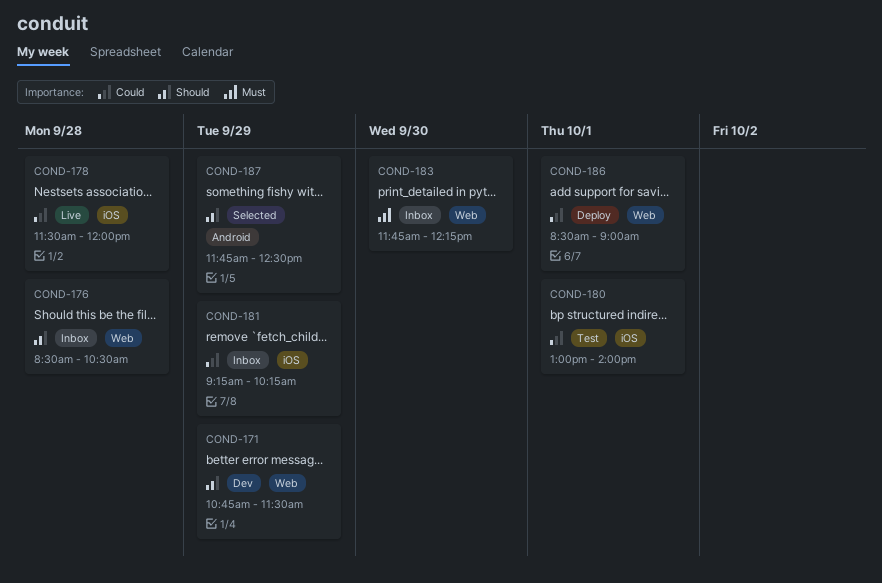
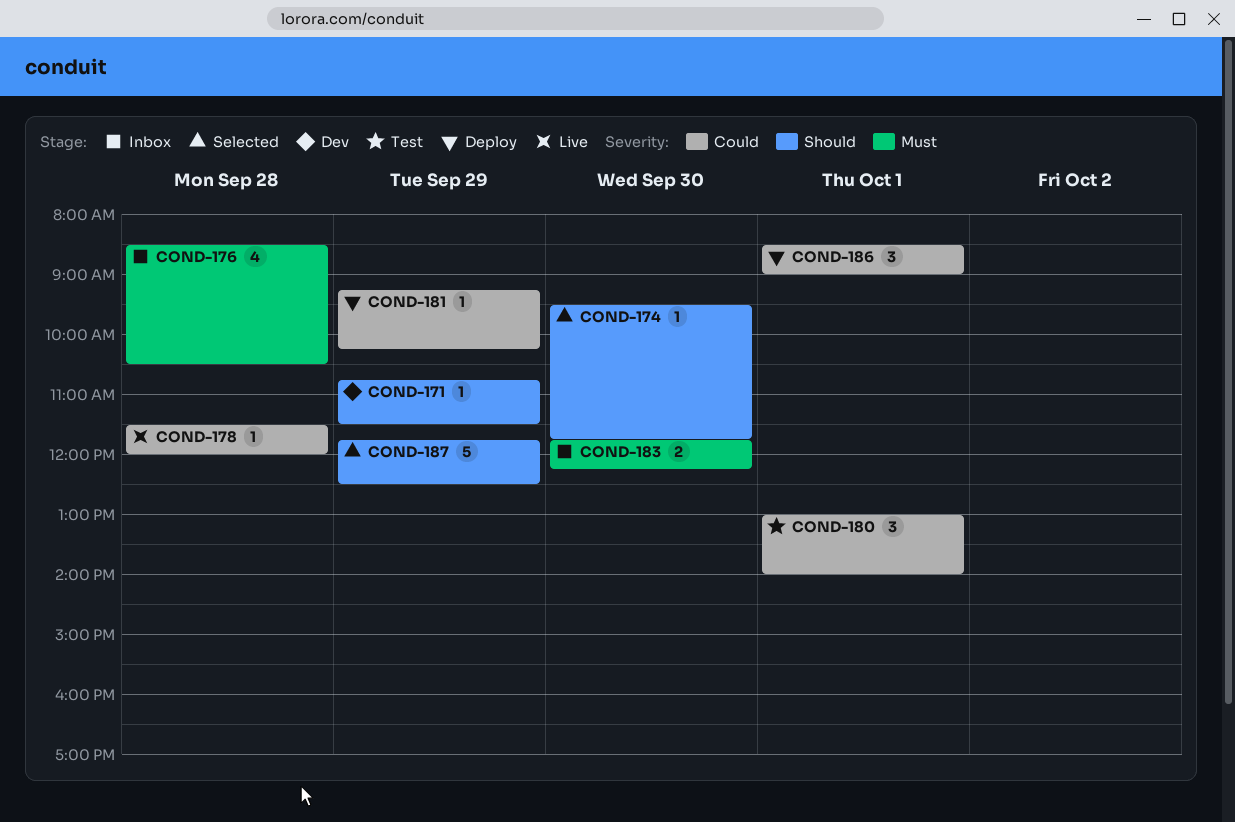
COND-174: none -> present
COND-176, priority: Should -> Must
COND-181, status: Inbox -> Deploy

